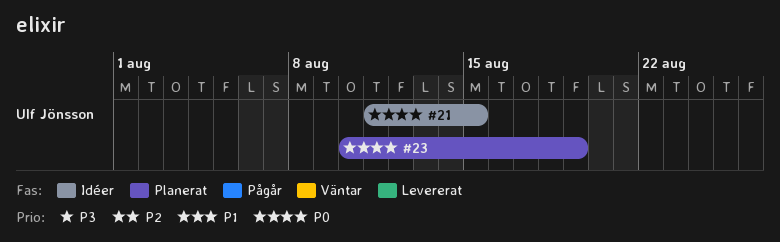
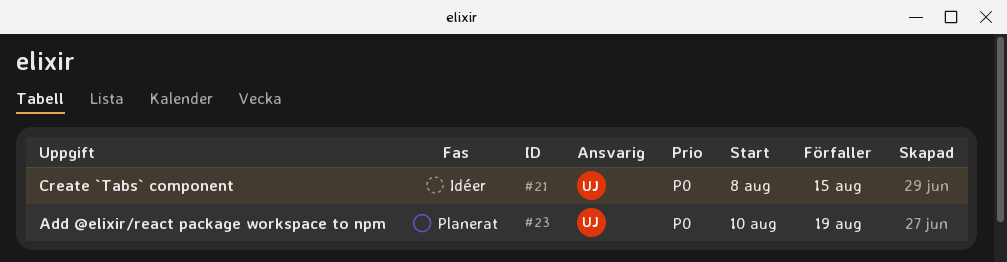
#21, start: Aug 11 -> Aug 8

